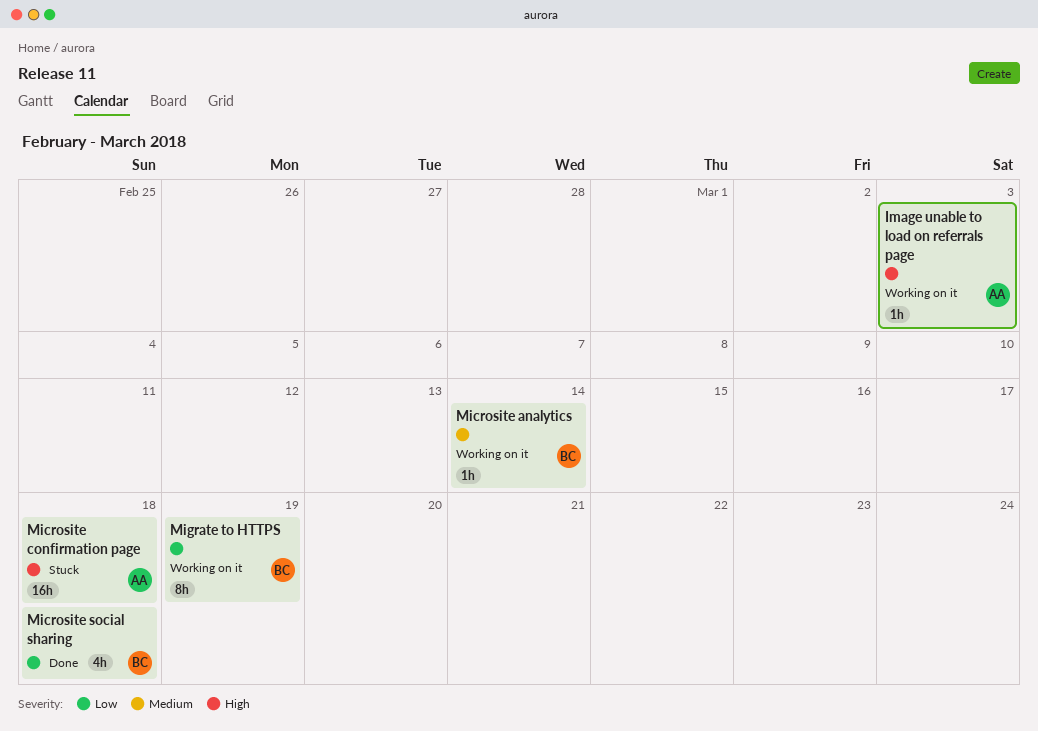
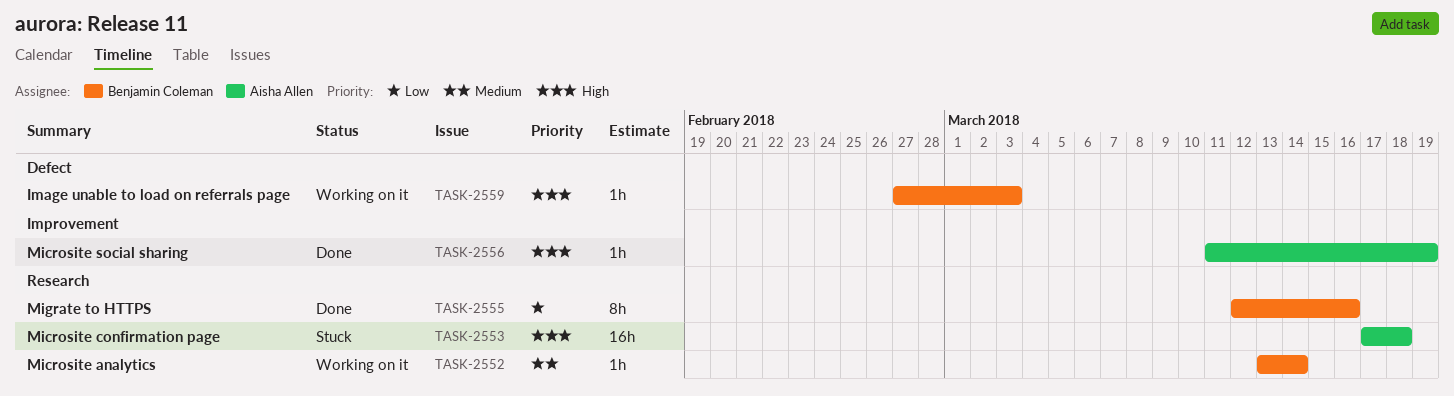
Image unable to load on referrals page, owner: Aisha Allen -> Benjamin Coleman
Microsite social sharing, owner: Benjamin Coleman -> Aisha Allen
Microsite social sharing, priority: Low -> High
Microsite social sharing, estimate: 4h -> 1h
Microsite social sharing, due: Mar 18 -> Mar 19
Migrate to HTTPS, status: Working on it -> Done
Migrate to HTTPS, due: Mar 19 -> Mar 16

